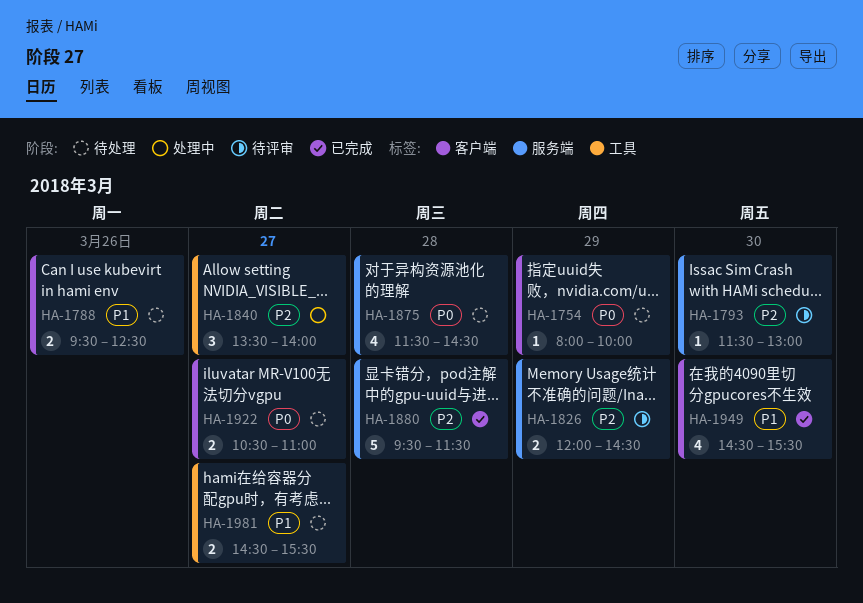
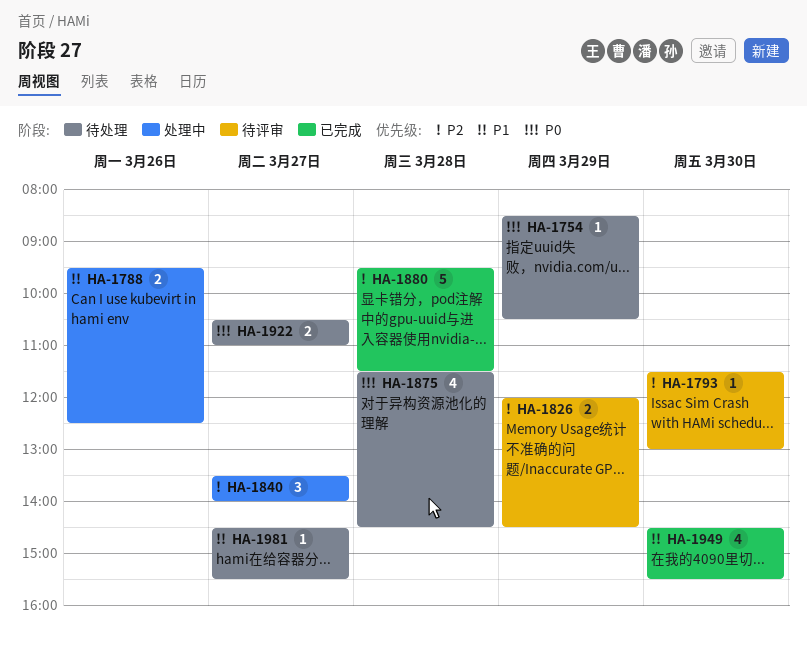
HA-1754, begins: 08:00 -> 08:30
HA-1754, ends: 10:00 -> 10:30
HA-1788, status: 待处理 -> 处理中
HA-1981, estimate: 2 -> 1

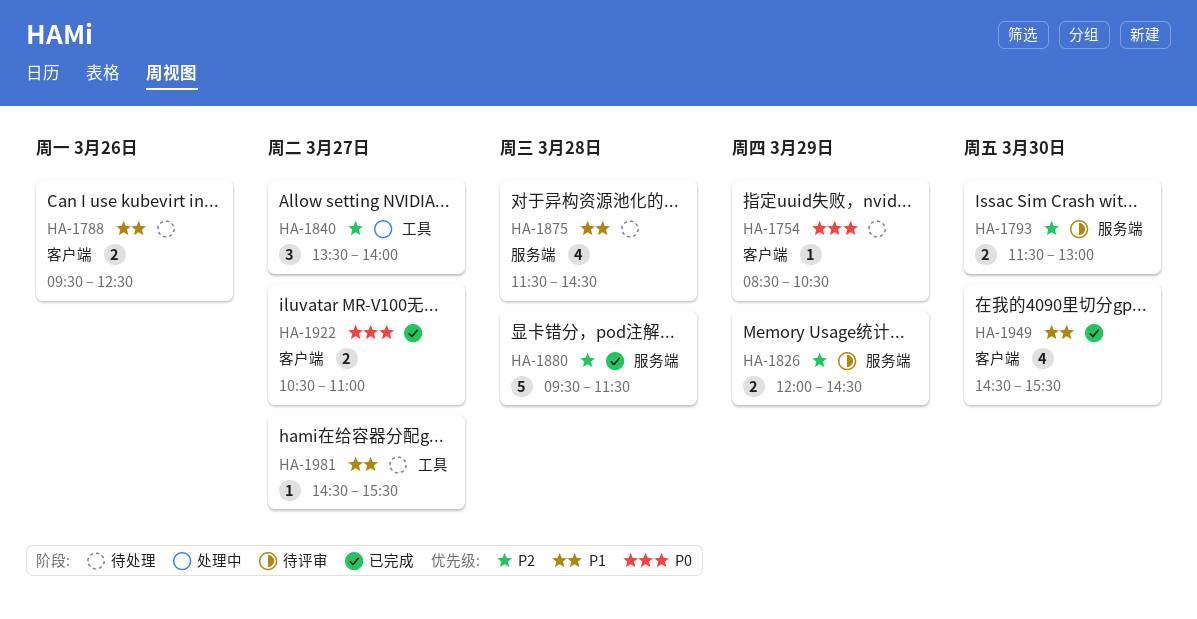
HA-1788, status: 处理中 -> 待处理
HA-1793, estimate: 1 -> 2
HA-1875, priority: P0 -> P1
HA-1922, status: 待处理 -> 已完成

